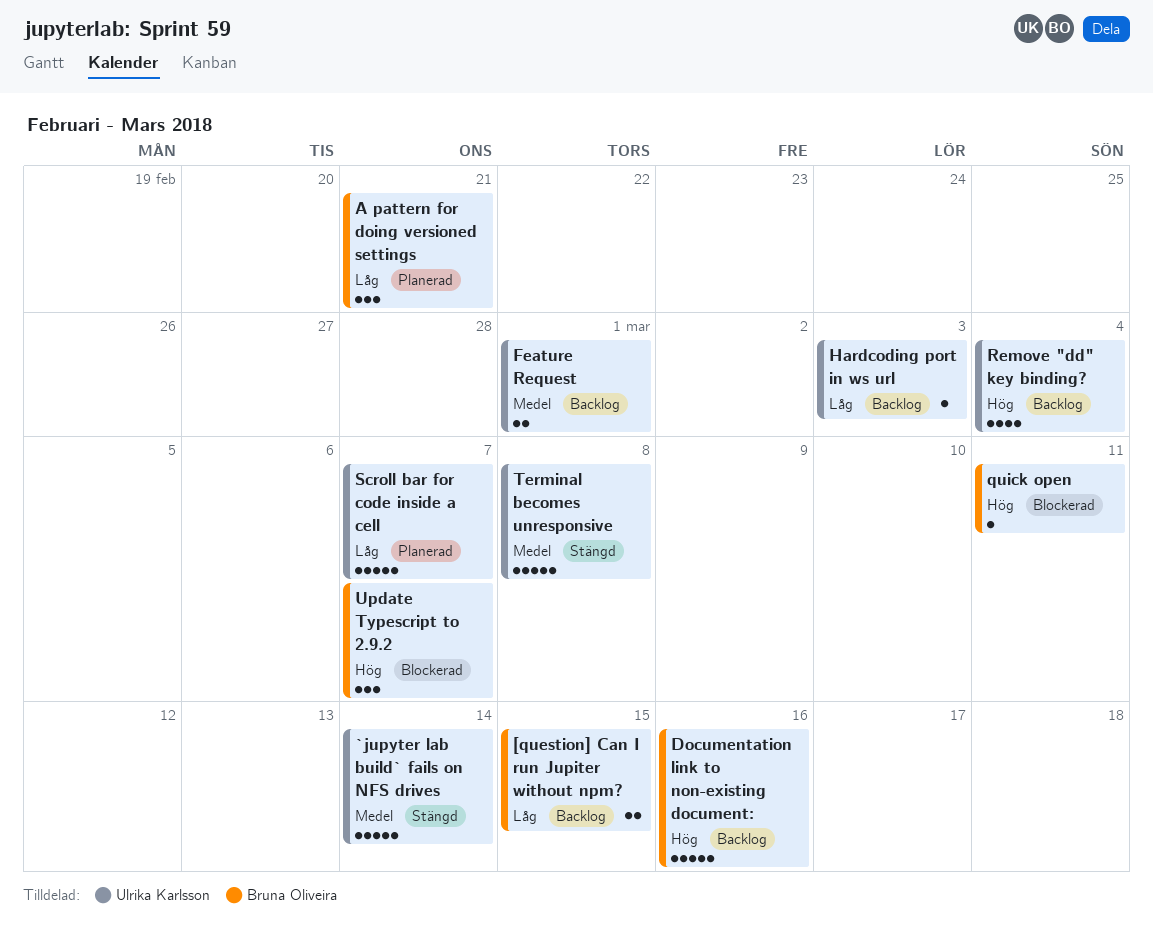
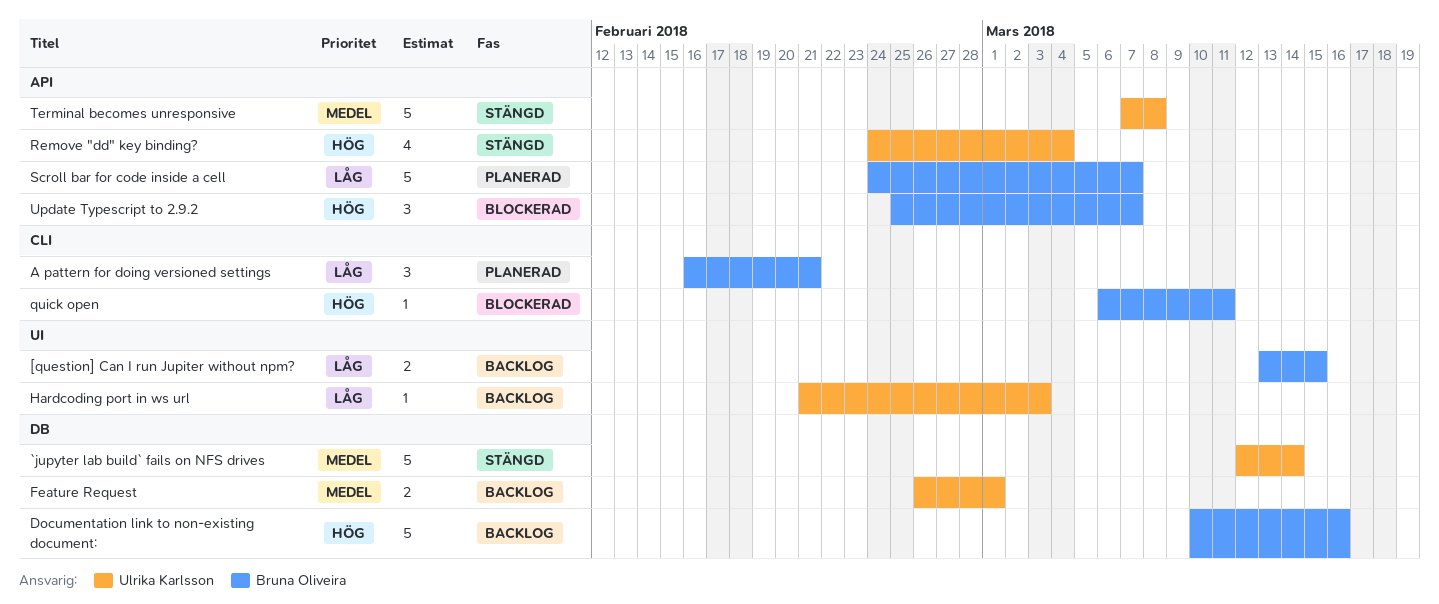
Remove "dd" key binding?, status: Backlog -> Stängd
Scroll bar for code inside a cell, owner: Ulrika Karlsson -> Bruna Oliveira

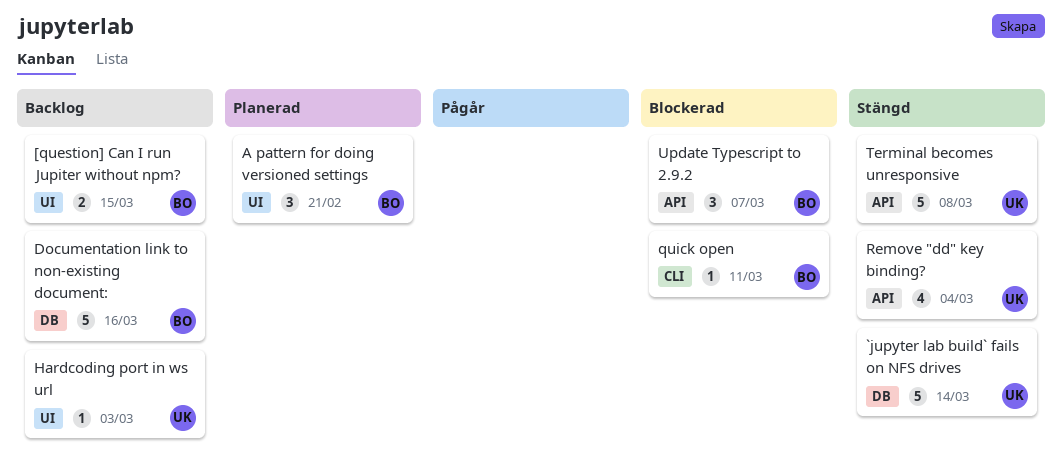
A pattern for doing versioned settings, label: CLI -> UI
Feature Request: present -> none
Scroll bar for code inside a cell: present -> none

